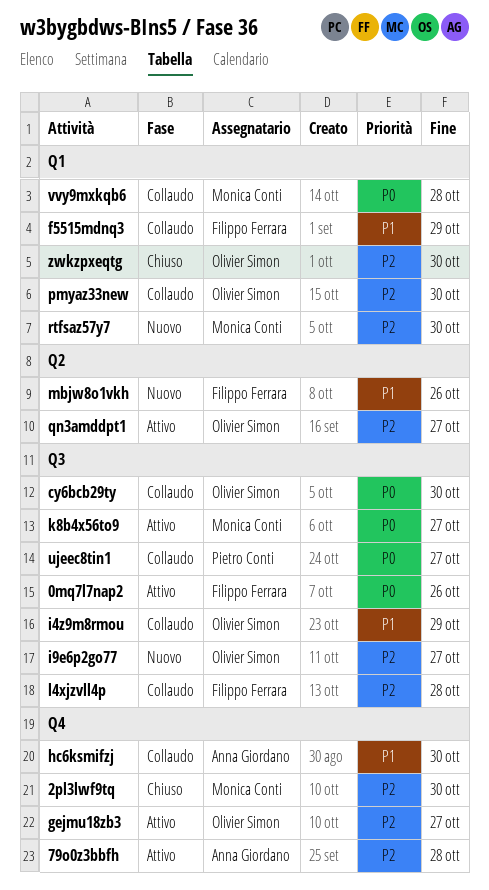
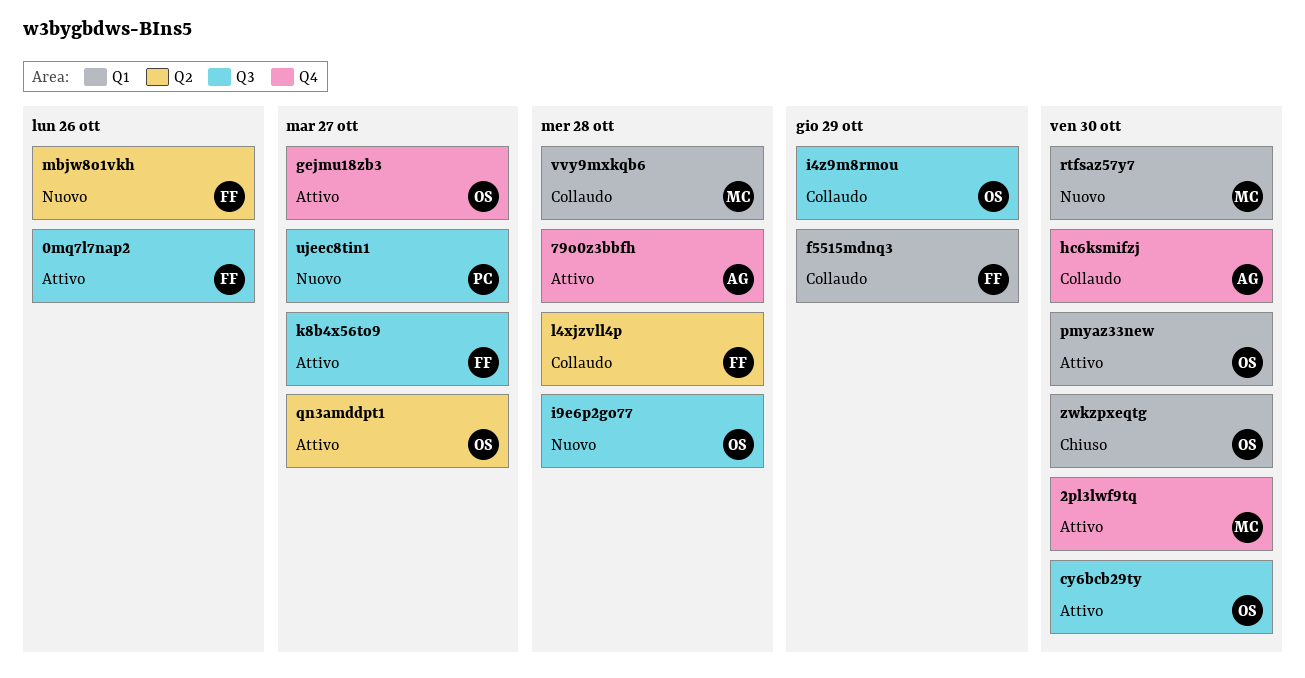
2pl3lwf9tq, status: Chiuso -> Attivo
cy6bcb29ty, status: Collaudo -> Attivo
i9e6p2go77, due: Oct 27 -> Oct 28
k8b4x56to9, owner: Monica Conti -> Filippo Ferrara
l4xjzvll4p, label: Q3 -> Q2
pmyaz33new, status: Collaudo -> Attivo
ujeec8tin1, status: Collaudo -> Nuovo

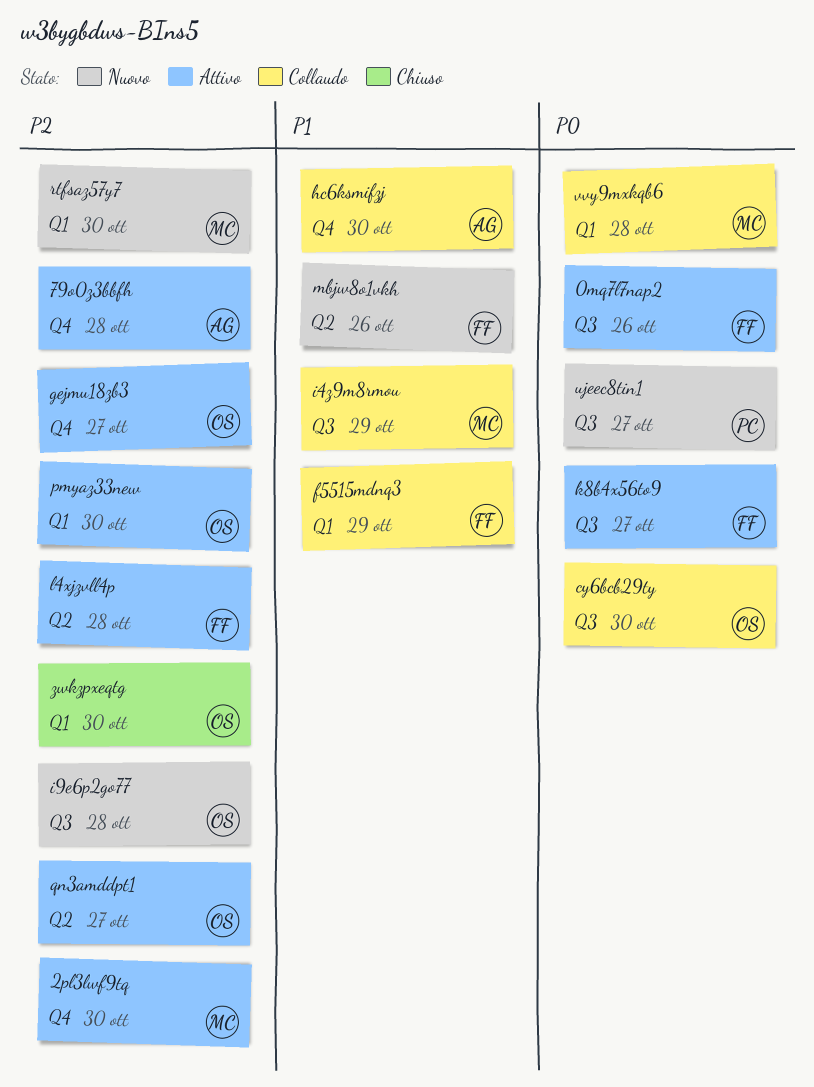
cy6bcb29ty, status: Attivo -> Collaudo
i4z9m8rmou, owner: OS -> MC
l4xjzvll4p, status: Collaudo -> Attivo

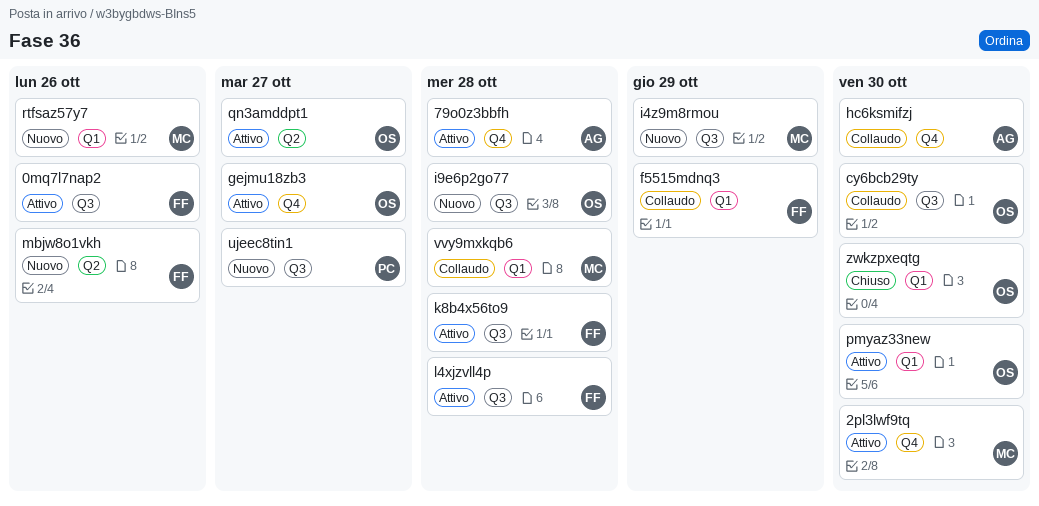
i4z9m8rmou, status: Collaudo -> Nuovo
k8b4x56to9, due: Oct 27 -> Oct 28
l4xjzvll4p, label: Q2 -> Q3
rtfsaz57y7, due: Oct 30 -> Oct 26

